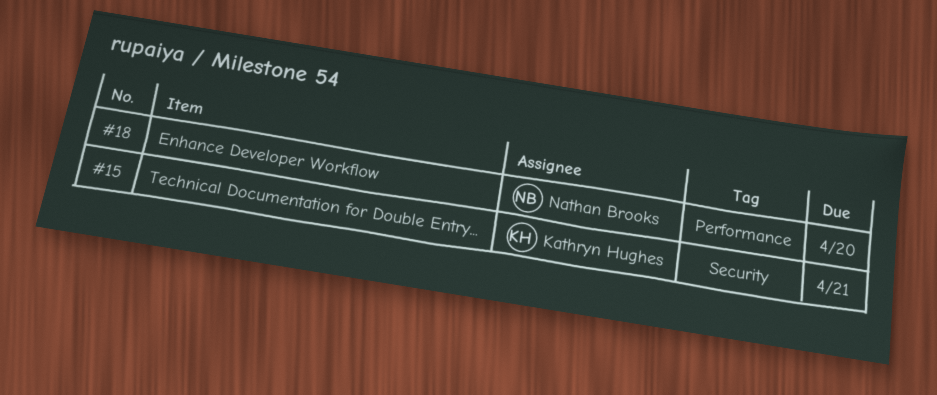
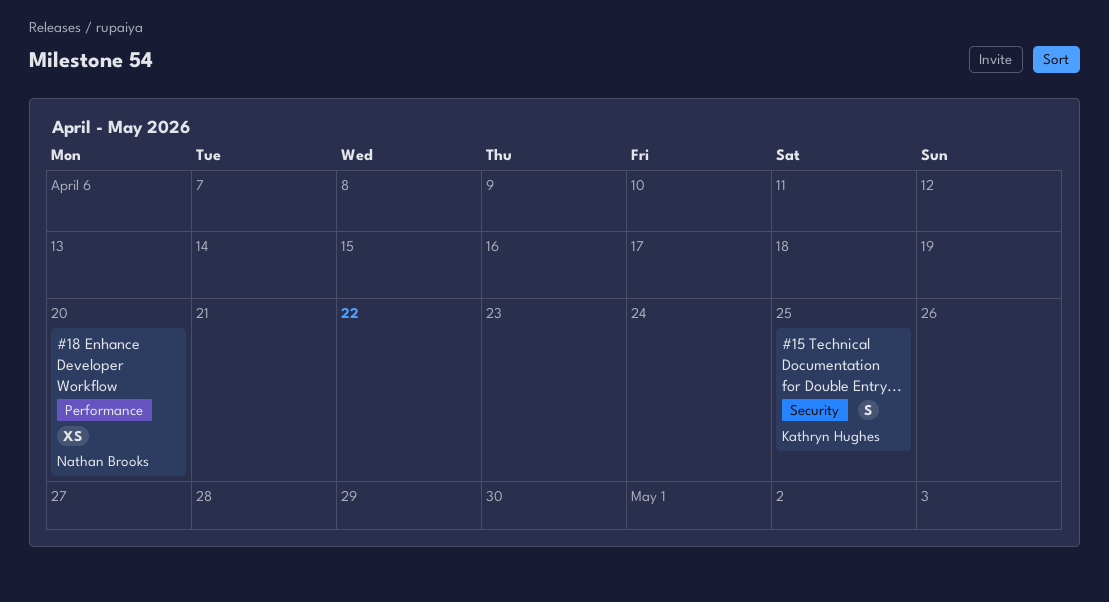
#15, due: Apr 21 -> Apr 25

